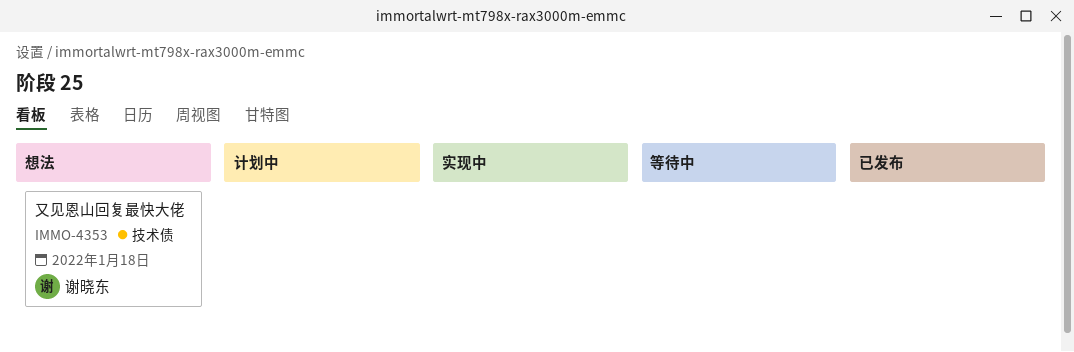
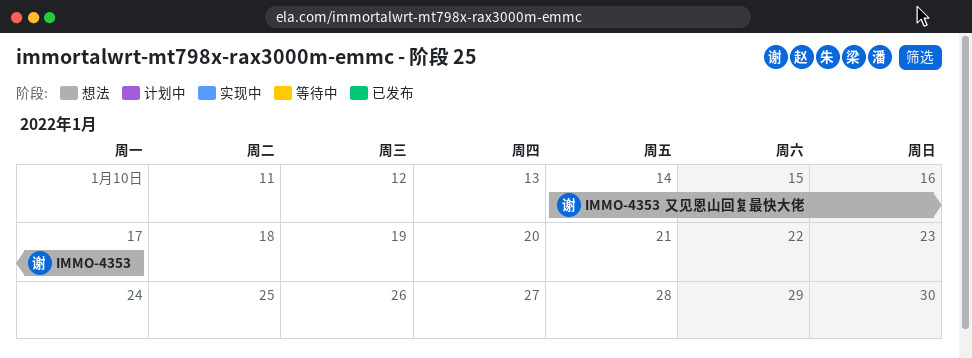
IMMO-4353, due: Jan 18 -> Jan 17

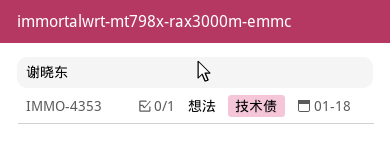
IMMO-4353, due: Jan 17 -> Jan 18

